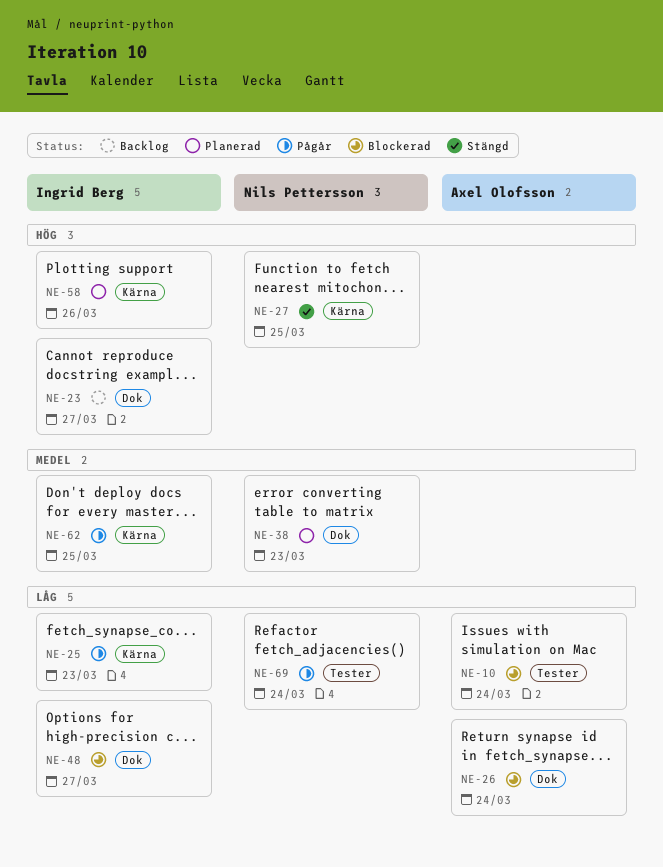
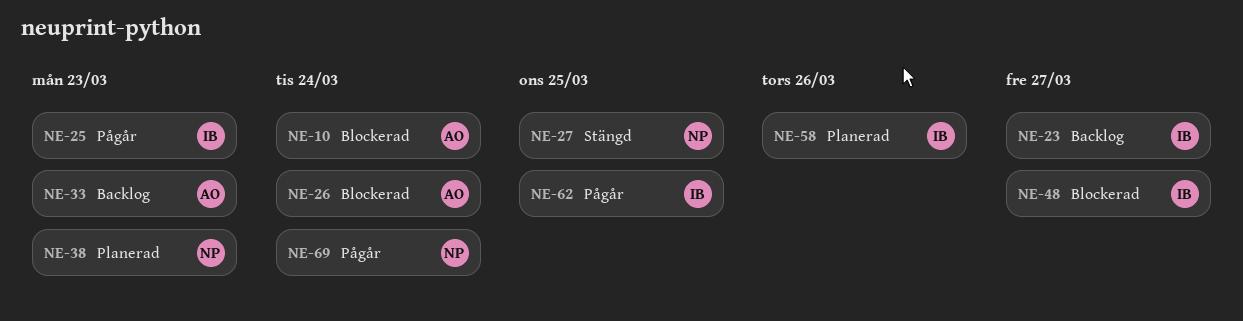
NE-33: none -> present

